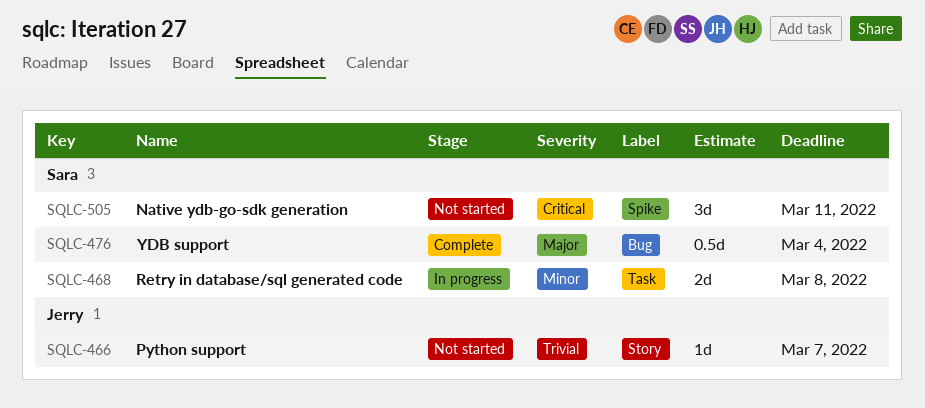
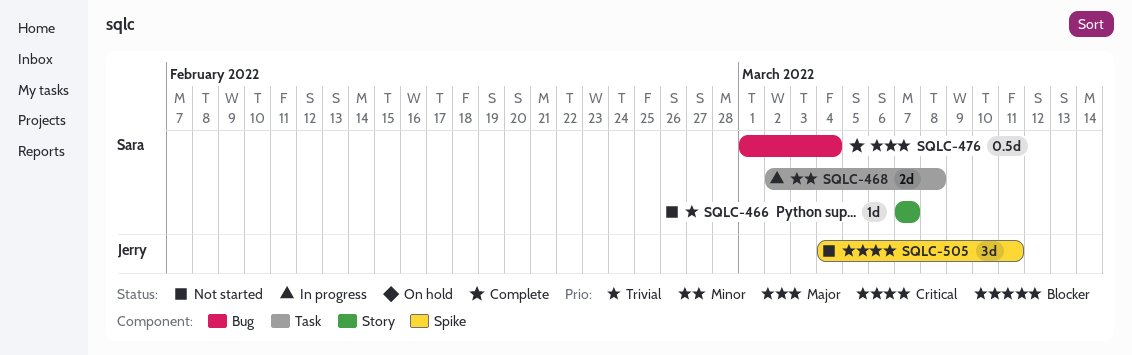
SQLC-466, owner: Jerry -> Sara
SQLC-505, owner: Sara -> Jerry

